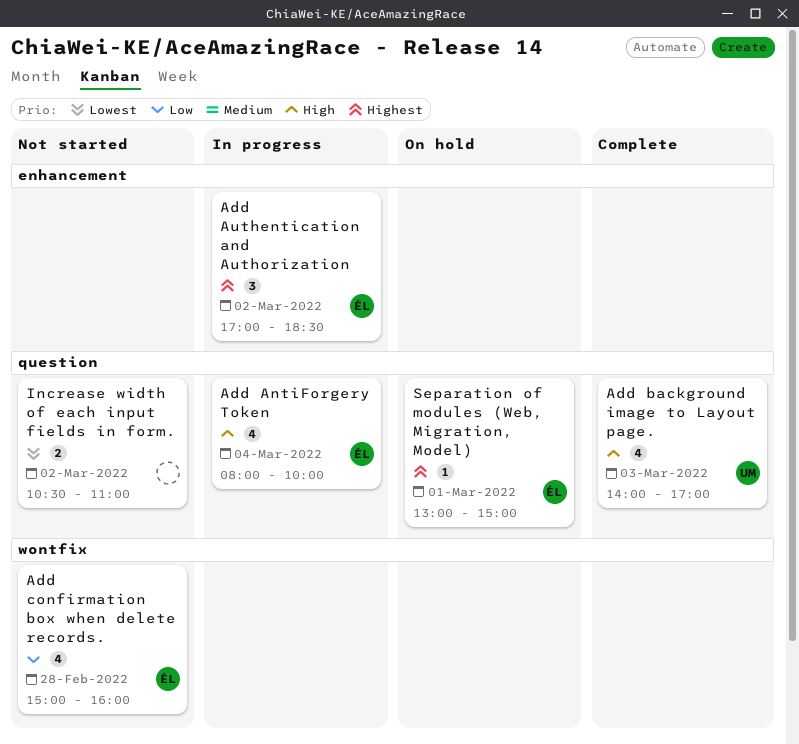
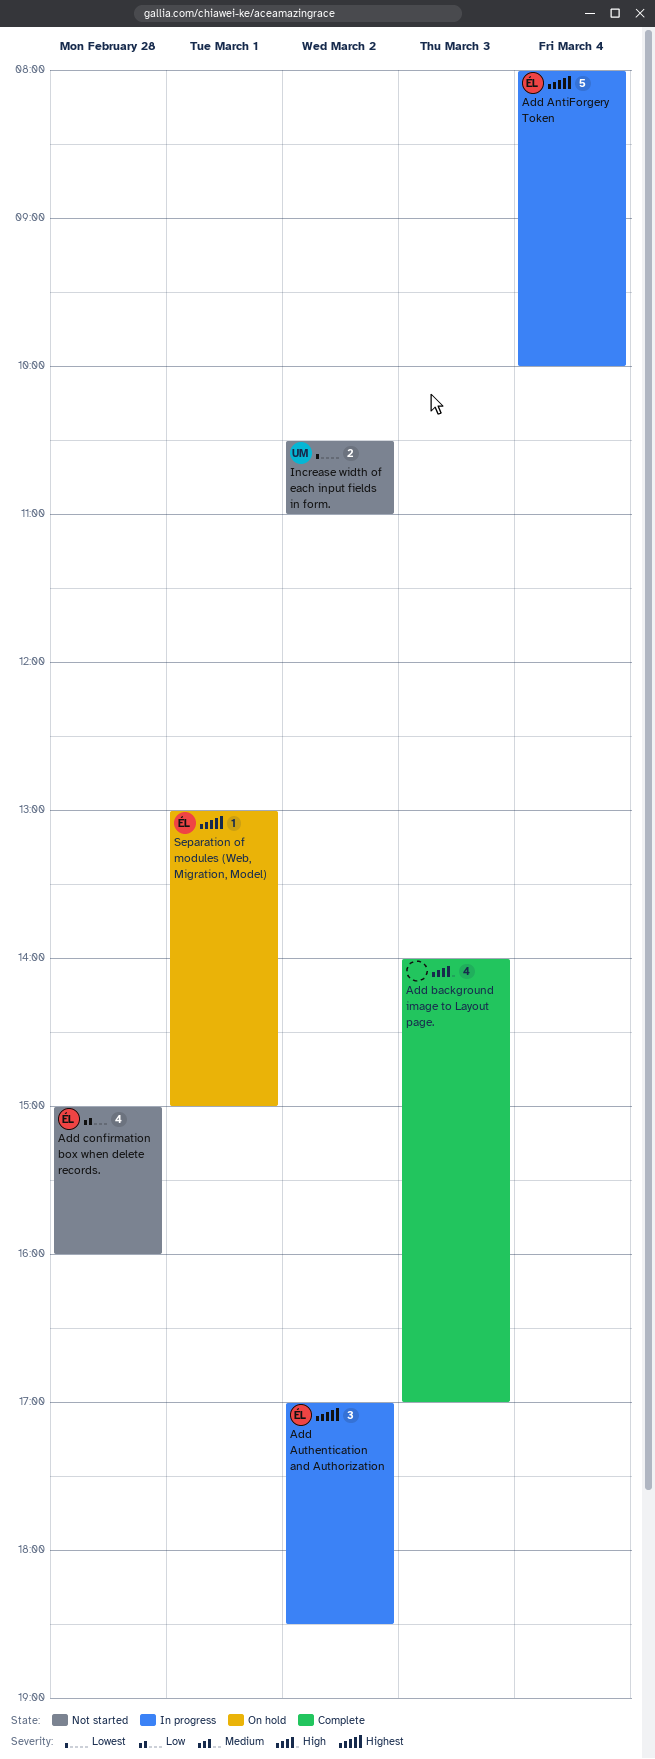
Add AntiForgery Token, priority: High -> Highest
Add AntiForgery Token, estimate: 4 -> 5
Add background image to Layout page., owner: UM -> none
Increase width of each input fields in form., owner: none -> UM

